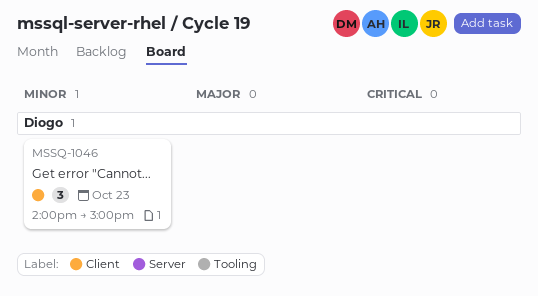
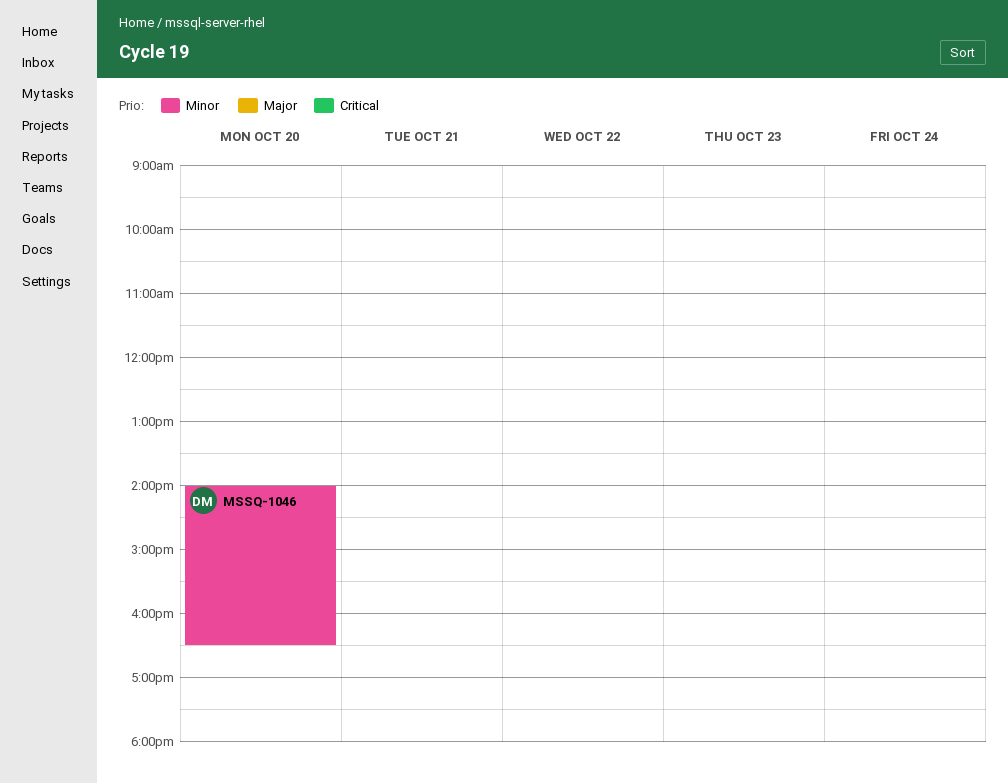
MSSQ-1046, day: Oct 23 -> Oct 20
MSSQ-1046, ends: 15:00 -> 16:30

